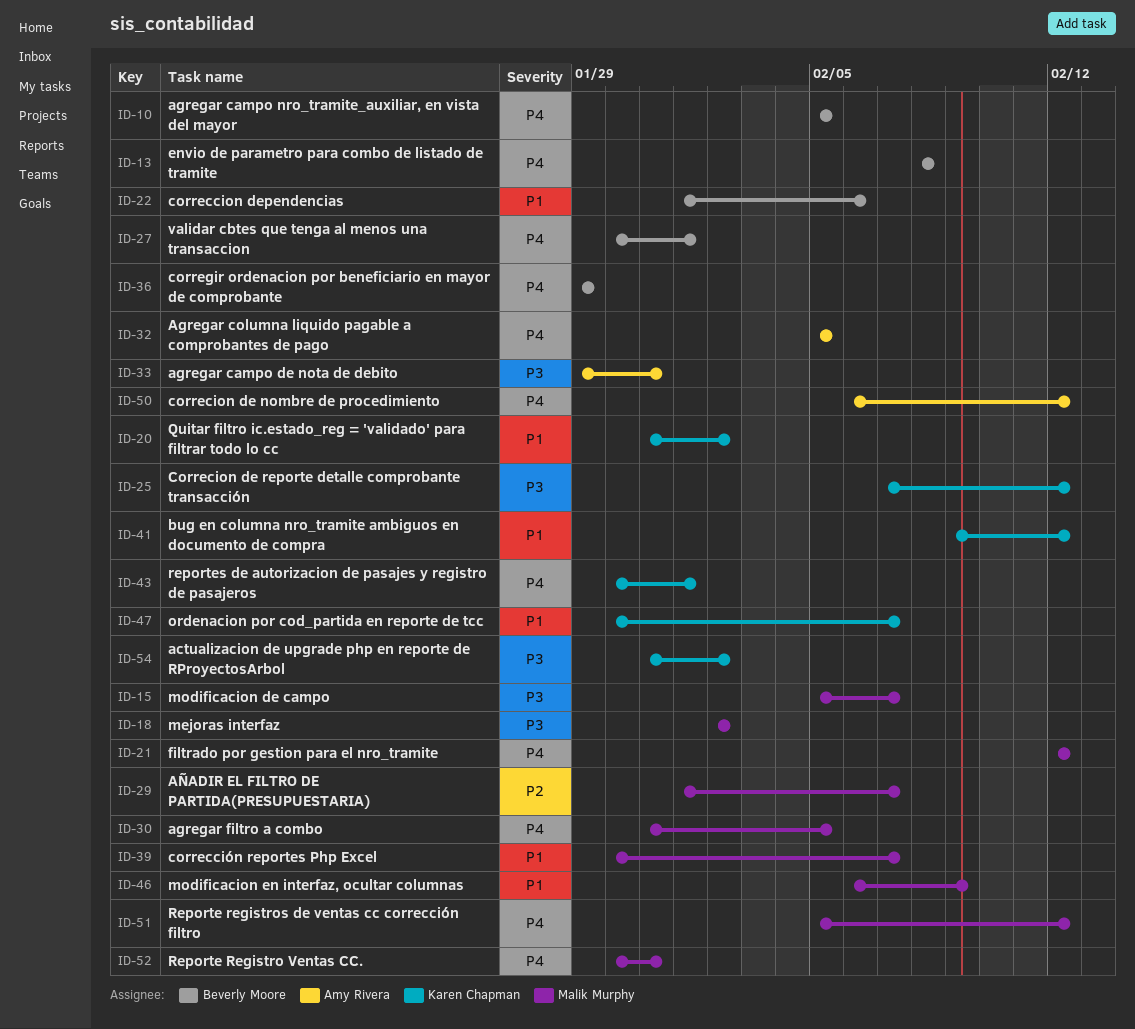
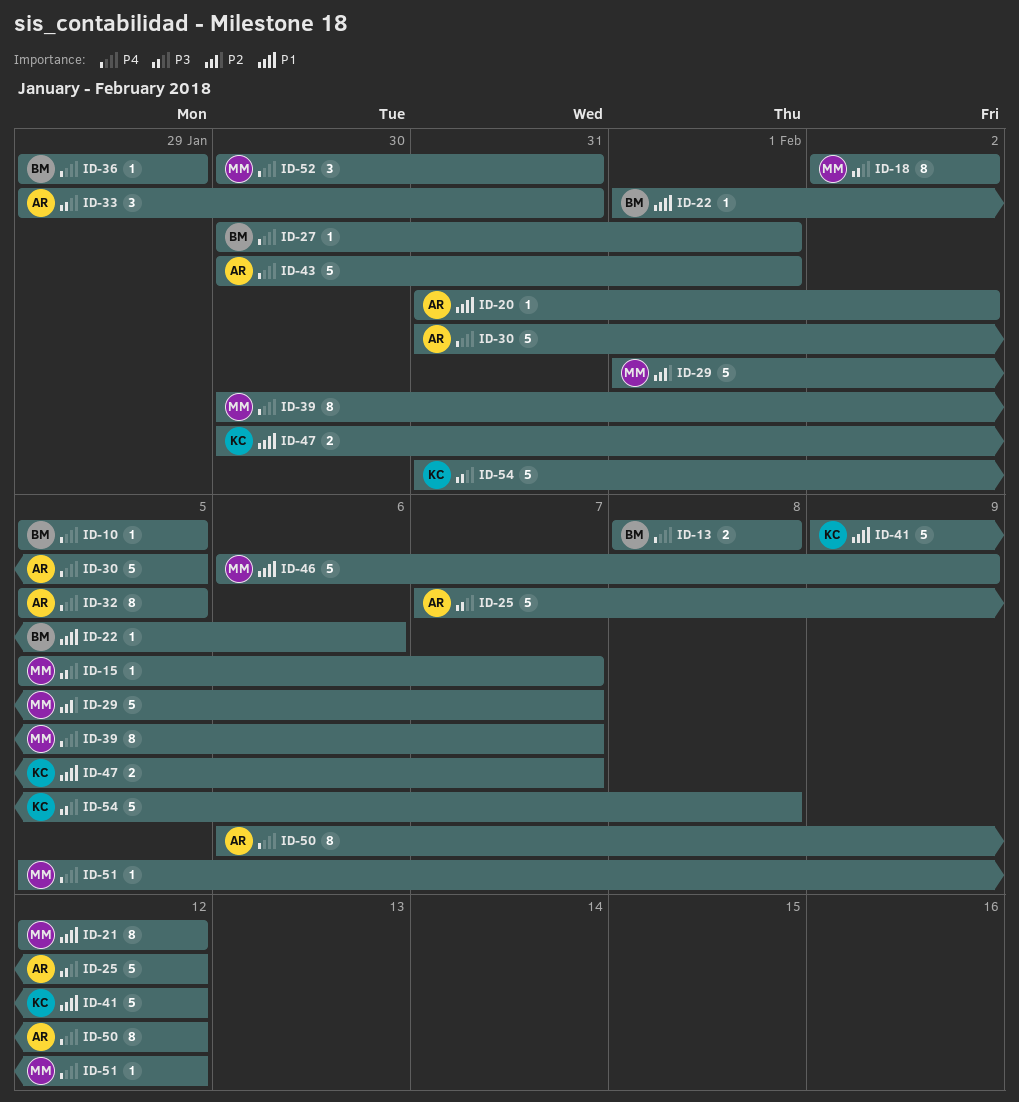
ID-20, owner: Karen Chapman -> Amy Rivera
ID-21, priority: P4 -> P1
ID-25, owner: Karen Chapman -> Amy Rivera
ID-30, owner: Malik Murphy -> Amy Rivera
ID-39, priority: P1 -> P4
ID-43, owner: Karen Chapman -> Amy Rivera
ID-54, due: Feb 2 -> Feb 8

